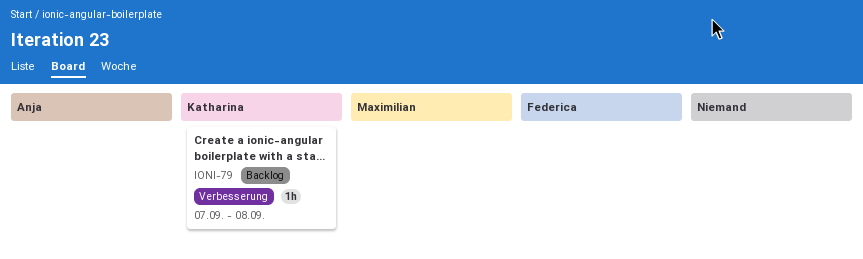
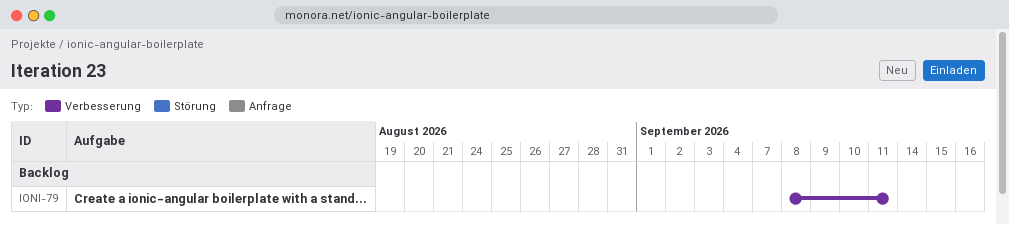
IONI-79, start: Sep 7 -> Sep 8
IONI-79, due: Sep 8 -> Sep 11

